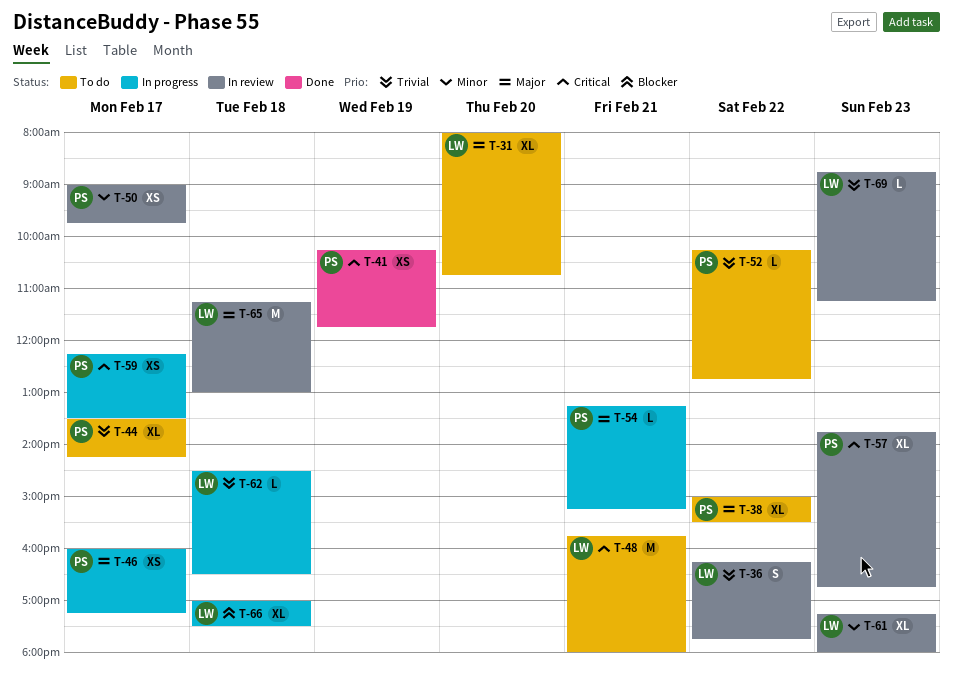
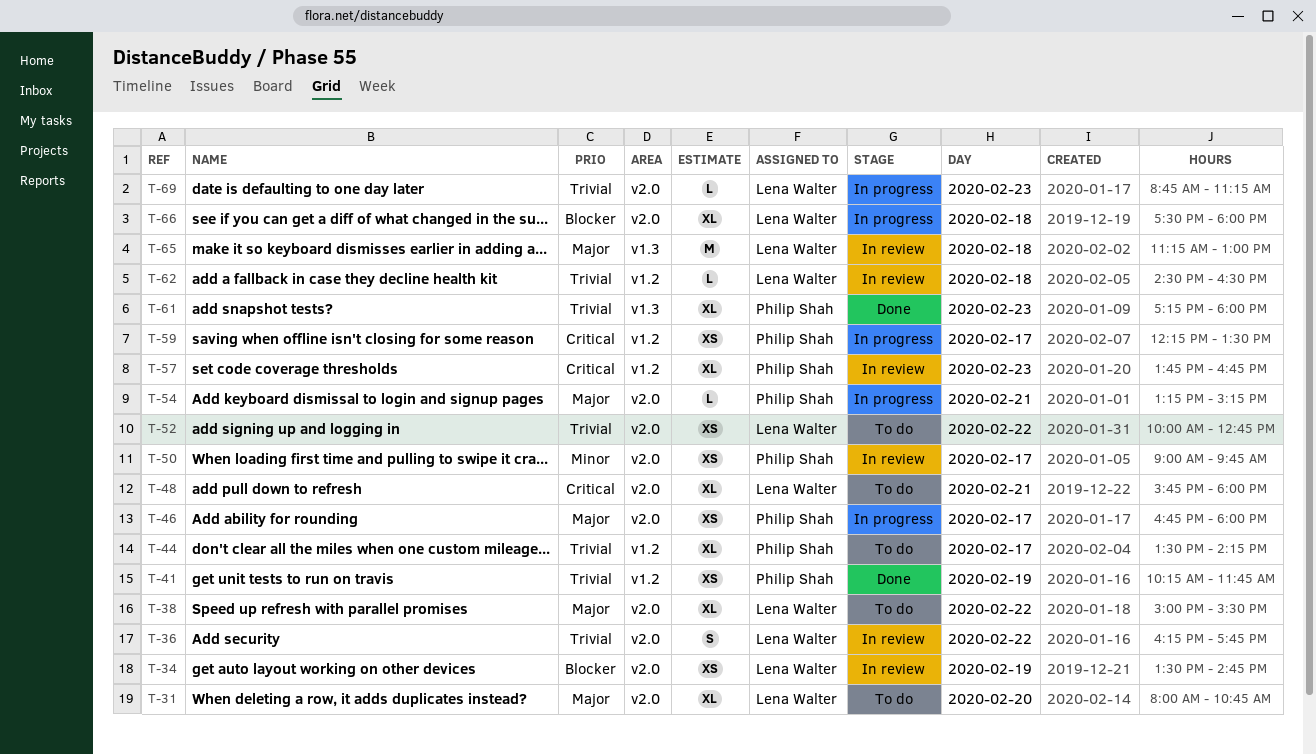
T-34: none -> present
T-38, owner: Philip Shah -> Lena Walter
T-41, priority: Critical -> Trivial
T-46, begins: 16:00 -> 16:45
T-46, ends: 17:15 -> 18:00
T-48, estimate: M -> XL
T-52, owner: Philip Shah -> Lena Walter
T-52, estimate: L -> XS
T-52, begins: 10:15 -> 10:00
T-61, status: In review -> Done
T-61, owner: Lena Walter -> Philip Shah
T-61, priority: Minor -> Trivial
T-62, status: In progress -> In review
T-66, begins: 17:00 -> 17:30
T-66, ends: 17:30 -> 18:00
T-69, status: In review -> In progress

